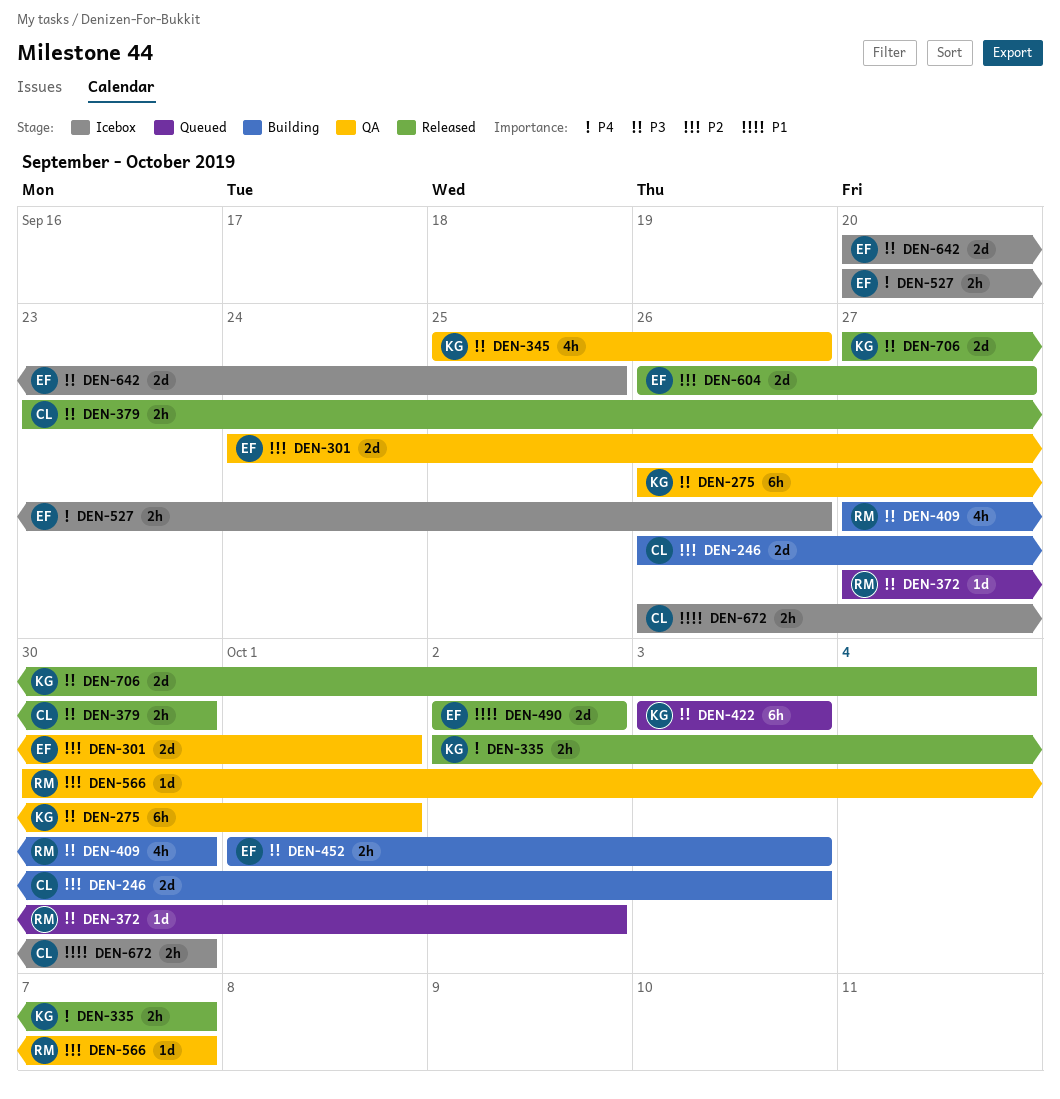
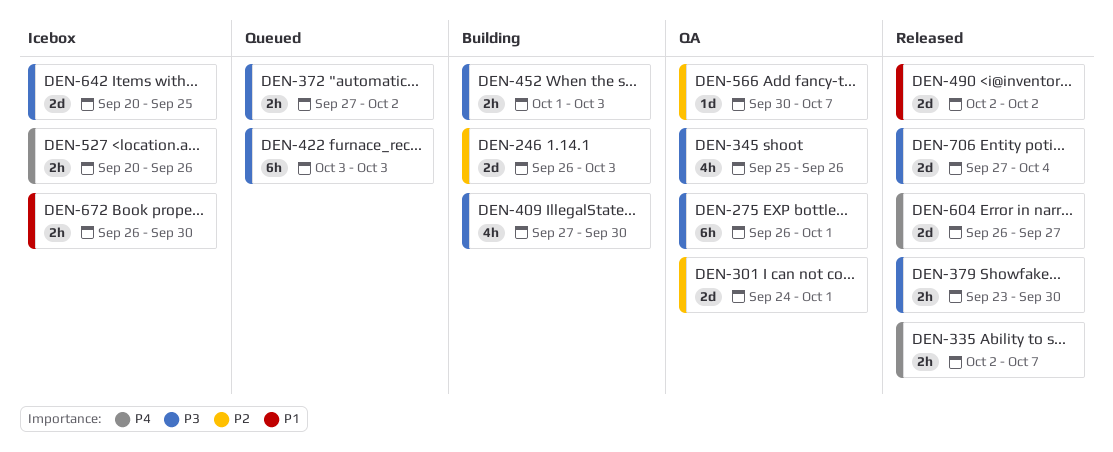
DEN-372, estimate: 1d -> 2h
DEN-604, priority: P2 -> P4

